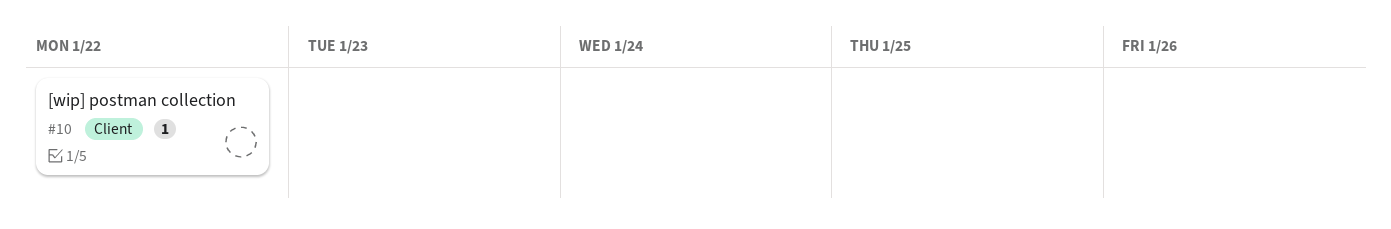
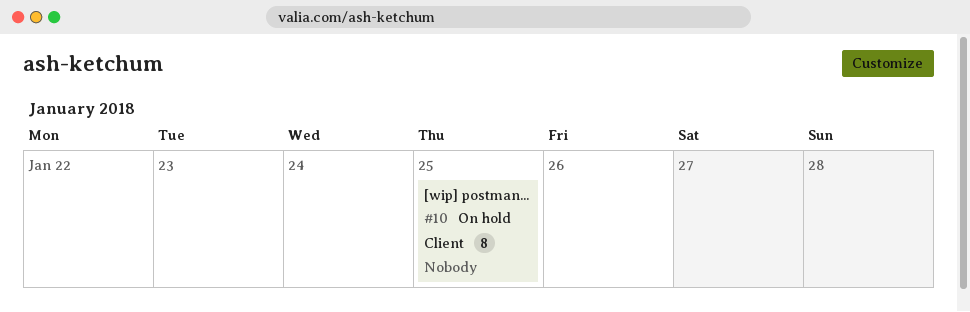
#10, estimate: 1 -> 8
#10, due: Jan 22 -> Jan 25

